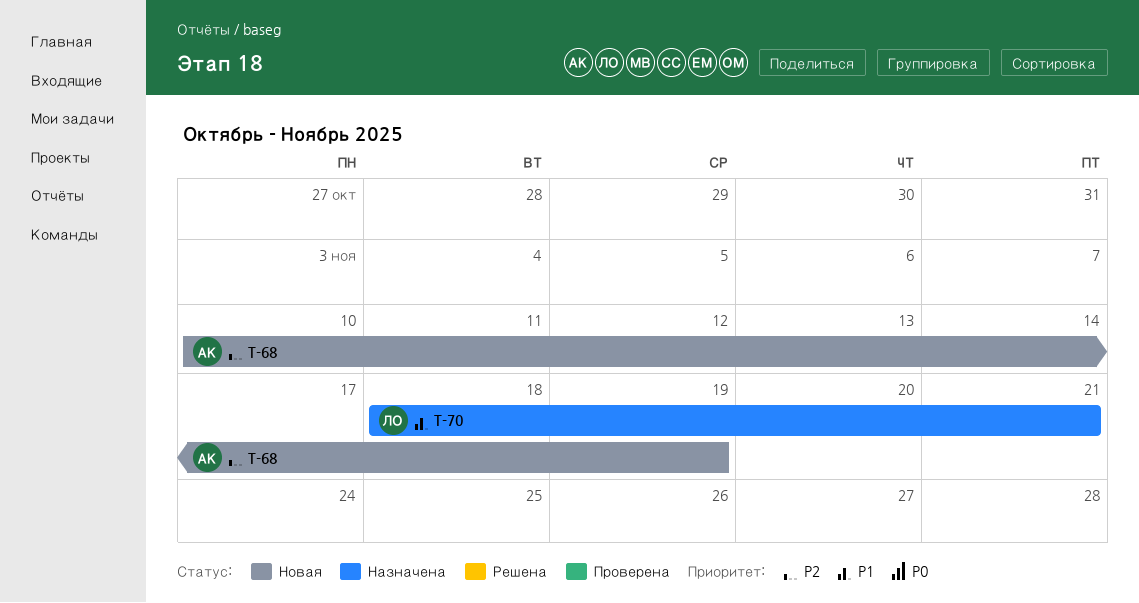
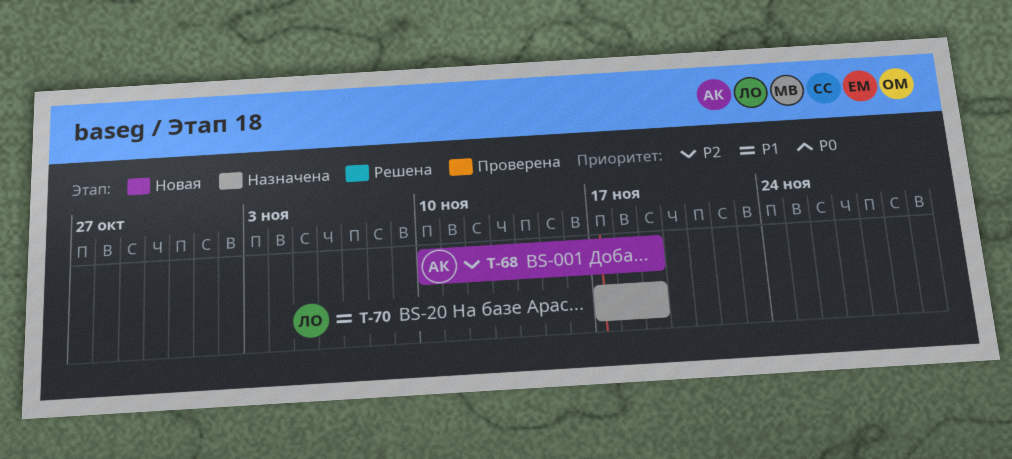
T-70, start: Nov 18 -> Nov 17
T-70, due: Nov 21 -> Nov 19

